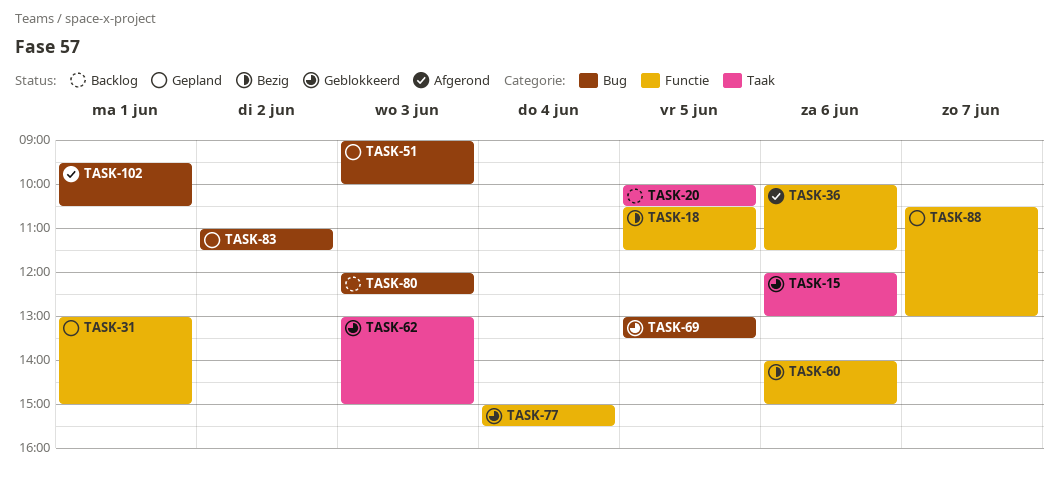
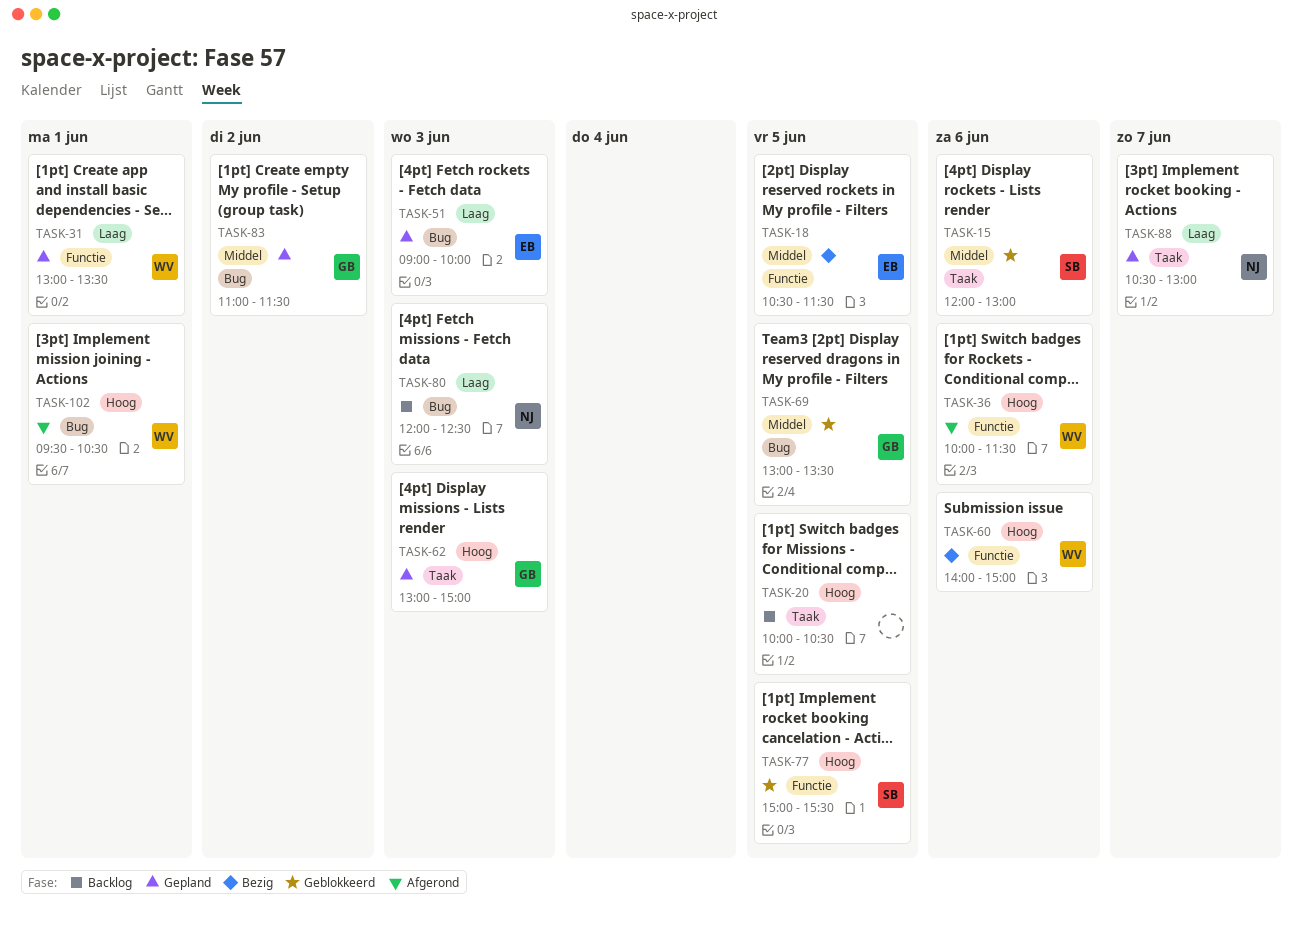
TASK-31, ends: 15:00 -> 13:30
TASK-62, status: Geblokkeerd -> Gepland
TASK-77, day: Jun 4 -> Jun 5
TASK-88, label: Functie -> Taak

